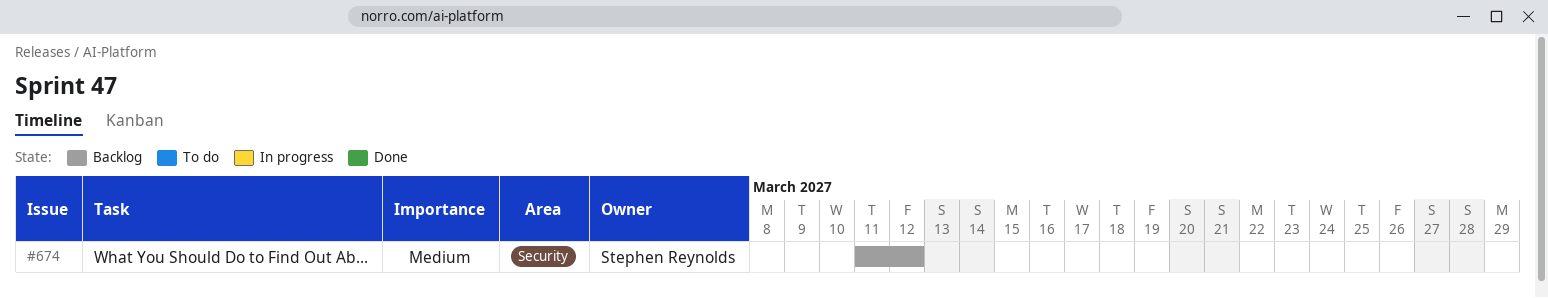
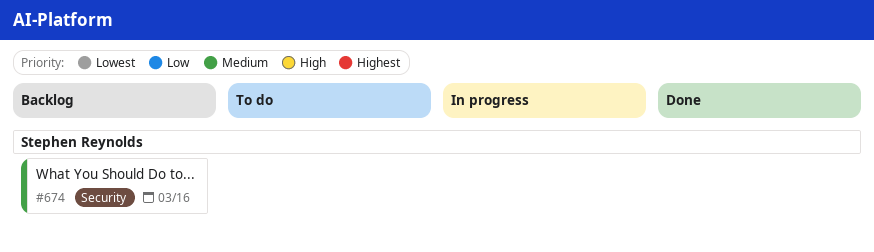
#674, due: Mar 12 -> Mar 16

